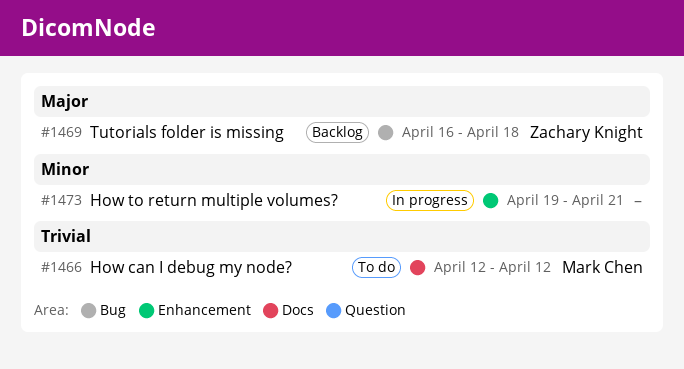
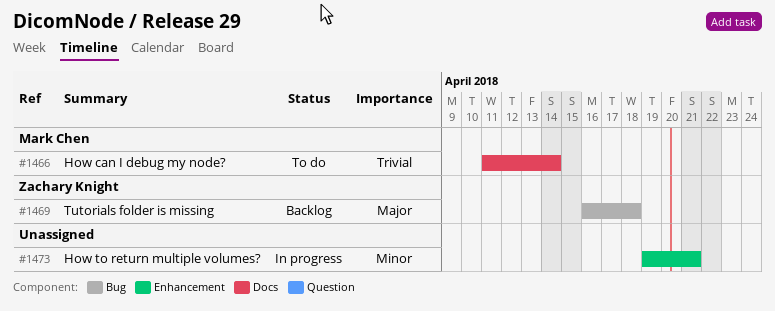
#1466, start: Apr 12 -> Apr 11
#1466, due: Apr 12 -> Apr 14

